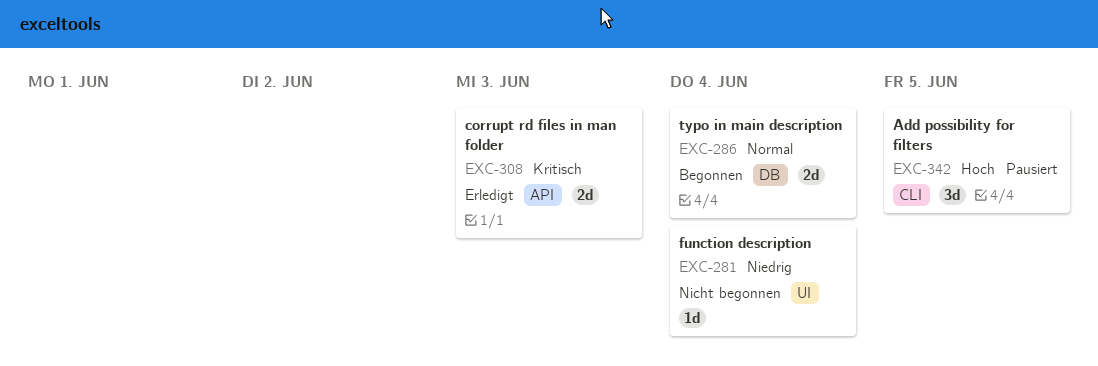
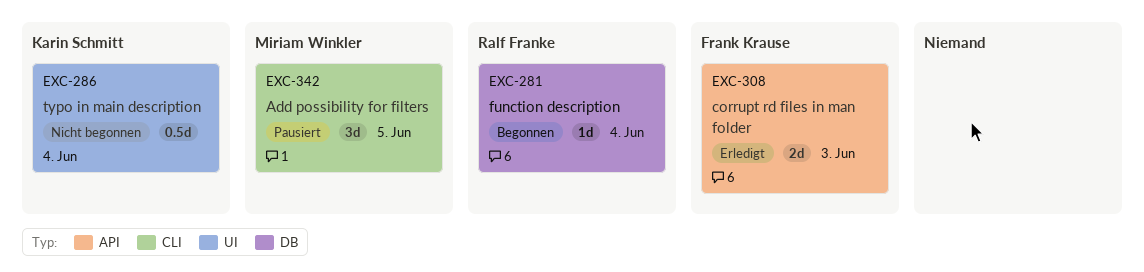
EXC-281, status: Nicht begonnen -> Begonnen
EXC-281, label: UI -> DB
EXC-286, status: Begonnen -> Nicht begonnen
EXC-286, label: DB -> UI
EXC-286, estimate: 2d -> 0.5d

